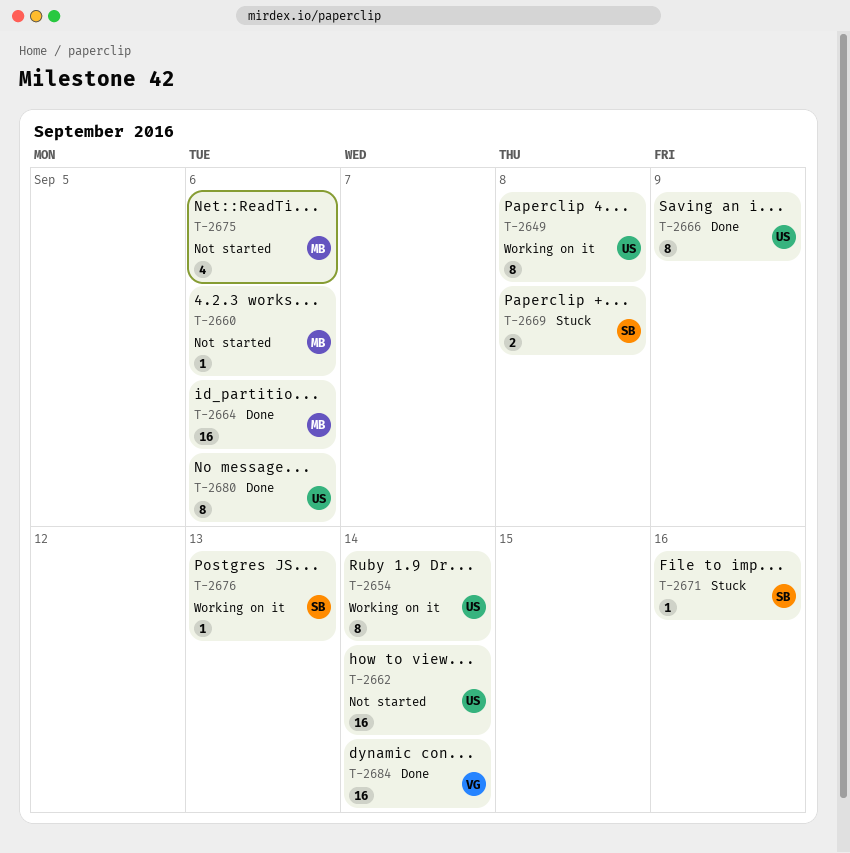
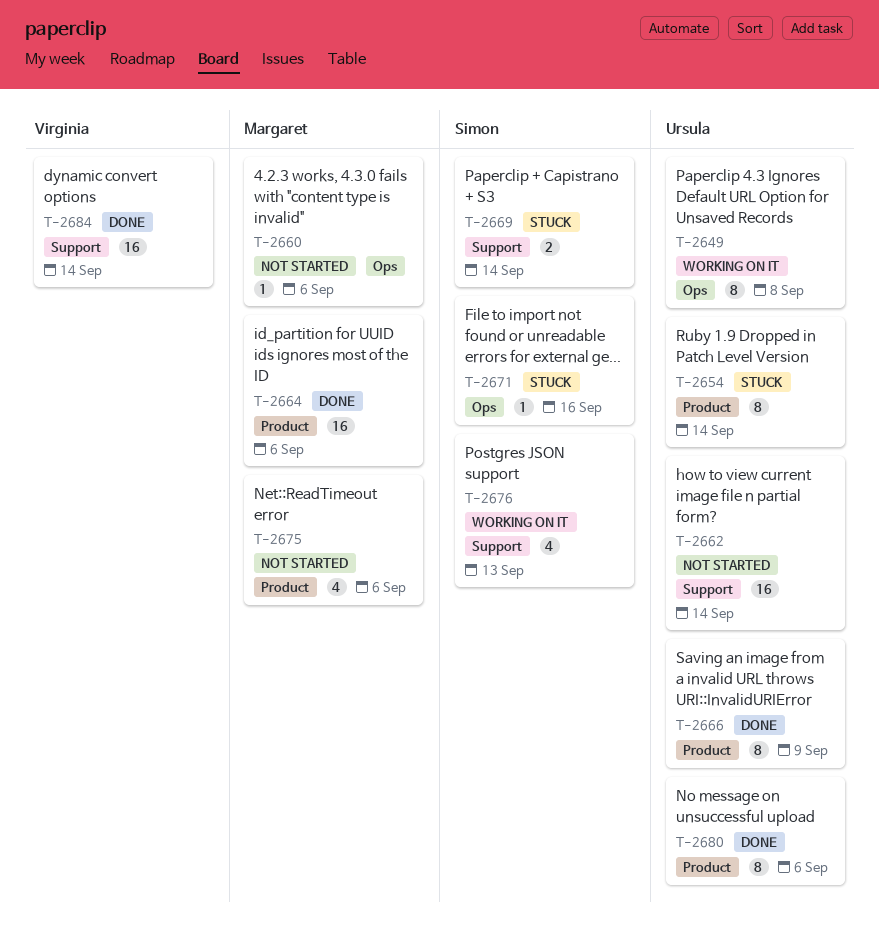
T-2654, status: Working on it -> Stuck
T-2669, due: Sep 8 -> Sep 14
T-2676, estimate: 1 -> 4

